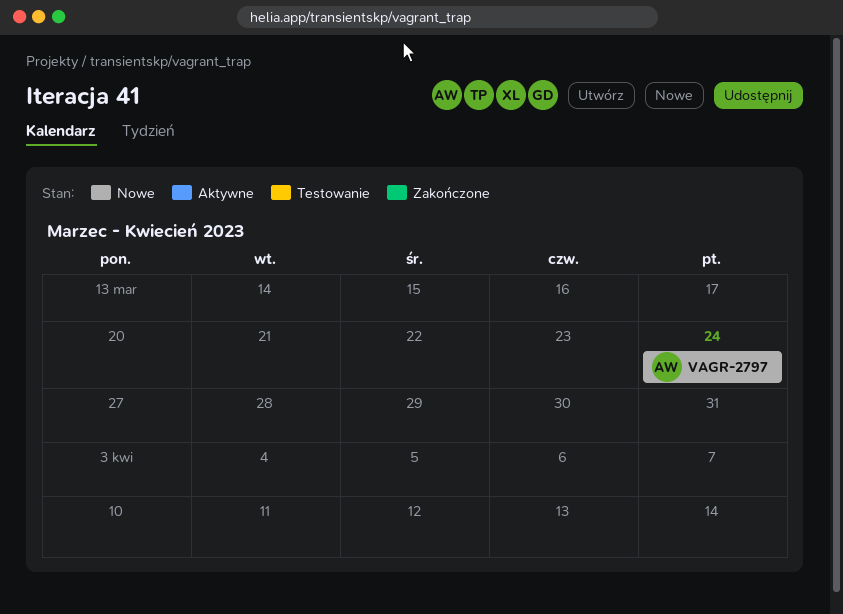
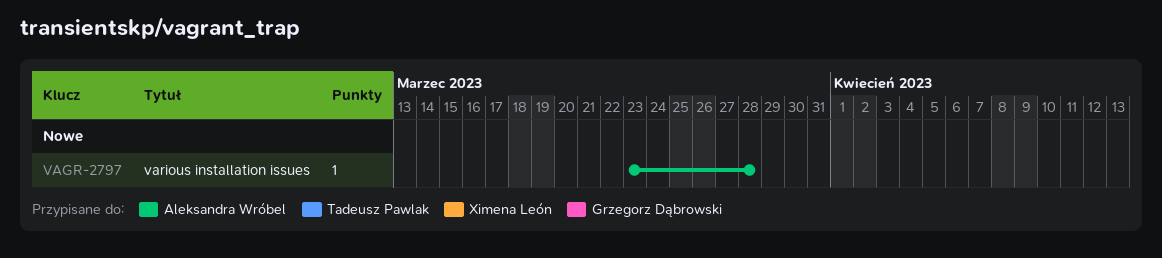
VAGR-2797, start: Mar 24 -> Mar 23
VAGR-2797, due: Mar 24 -> Mar 28

